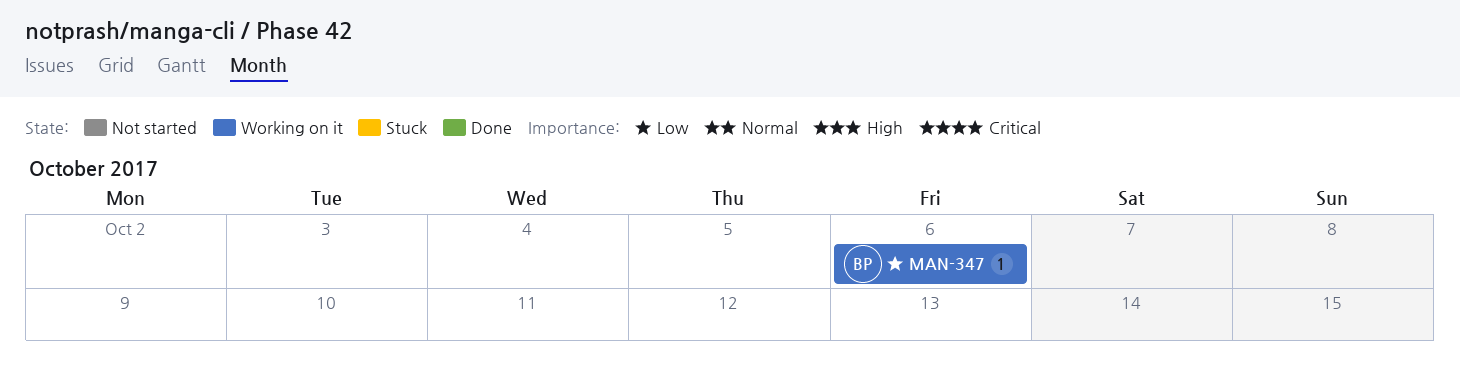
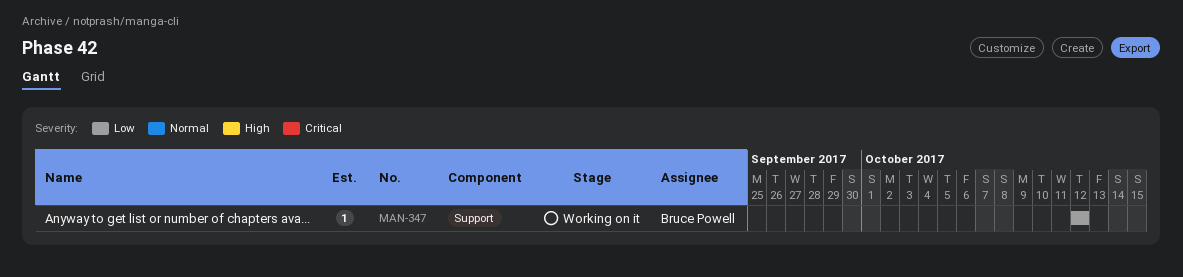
MAN-347, start: Oct 6 -> Oct 12
MAN-347, due: Oct 6 -> Oct 12

